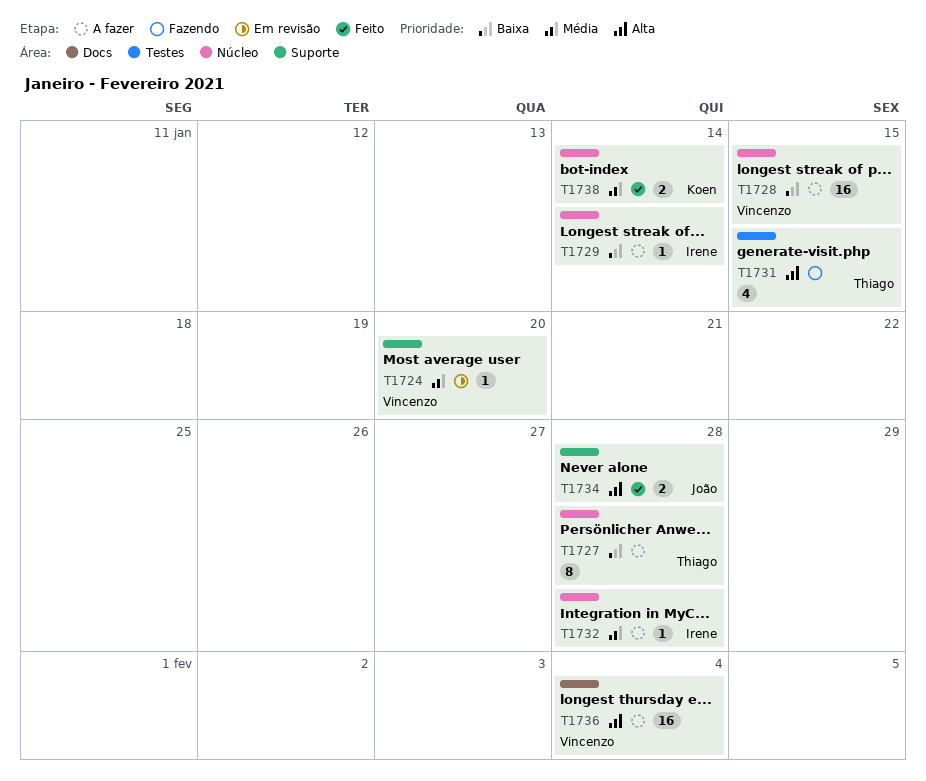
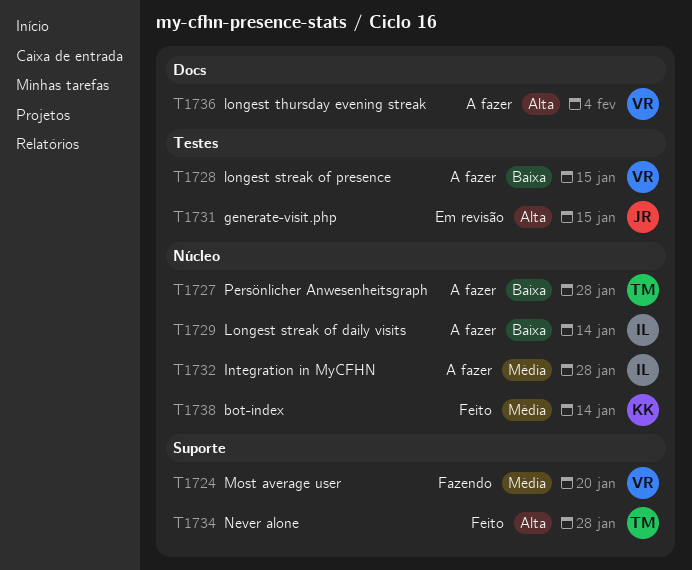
T1724, status: Em revisão -> Fazendo
T1728, label: Núcleo -> Testes
T1731, status: Fazendo -> Em revisão
T1731, owner: Thiago -> João
T1734, owner: João -> Thiago

